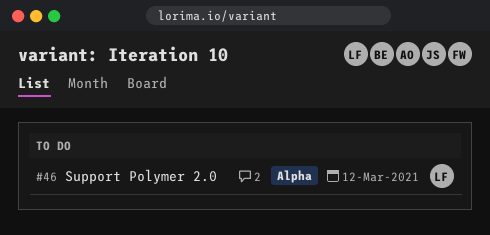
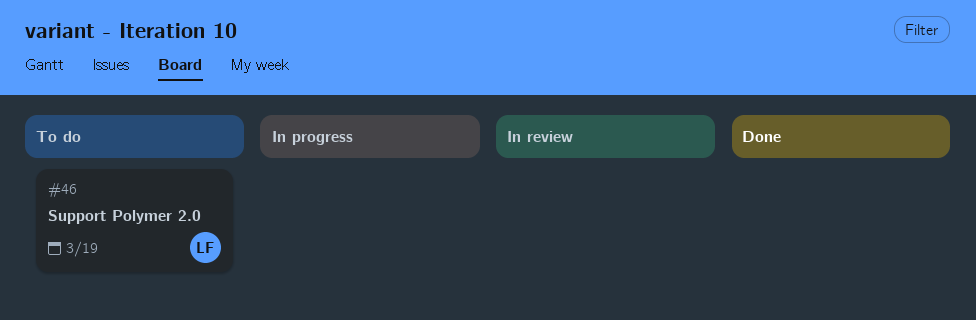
#46, due: Mar 12 -> Mar 19

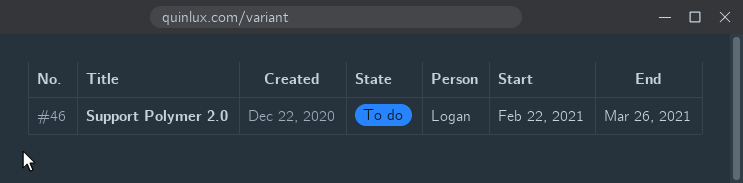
#46, due: Mar 19 -> Mar 26

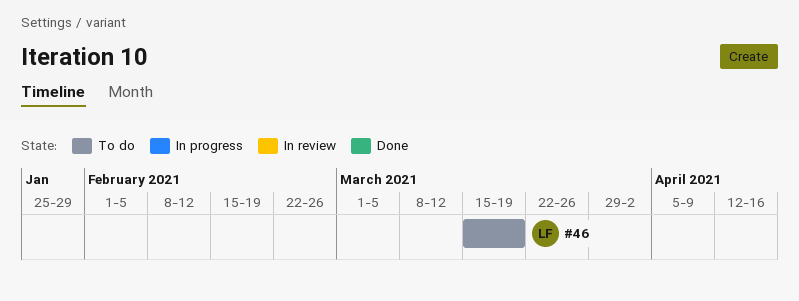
#46, start: Feb 22 -> Mar 15
#46, due: Mar 26 -> Mar 19

